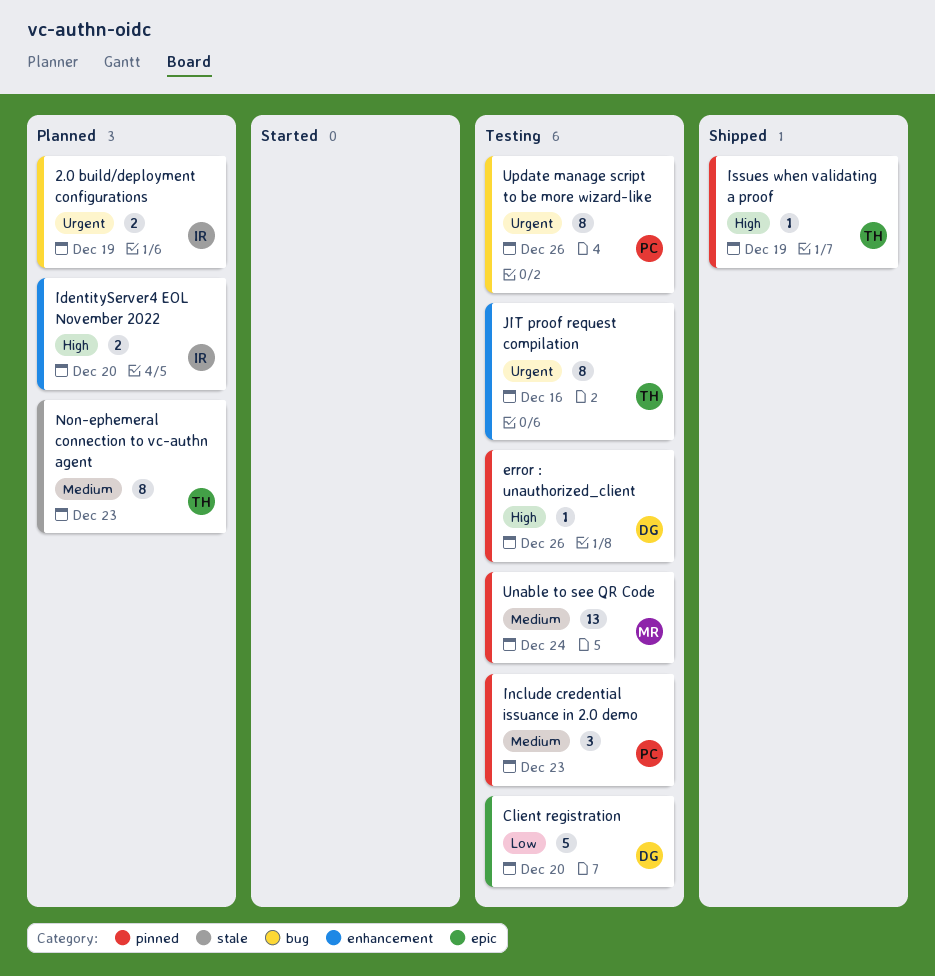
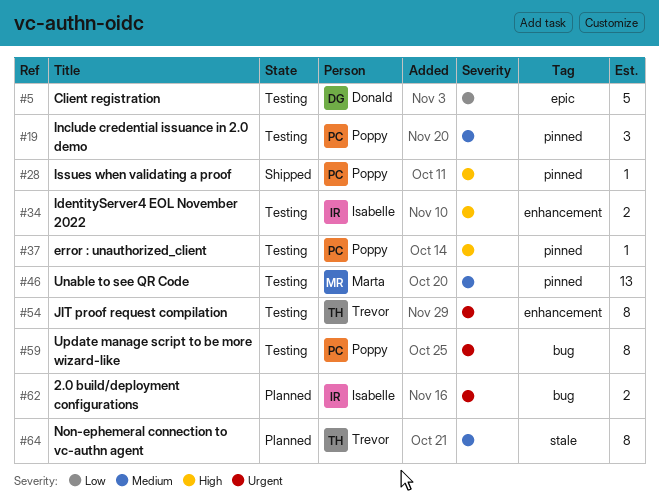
error : unauthorized_client, owner: Donald -> Poppy
IdentityServer4 EOL November 2022, status: Planned -> Testing
Issues when validating a proof, owner: Trevor -> Poppy

